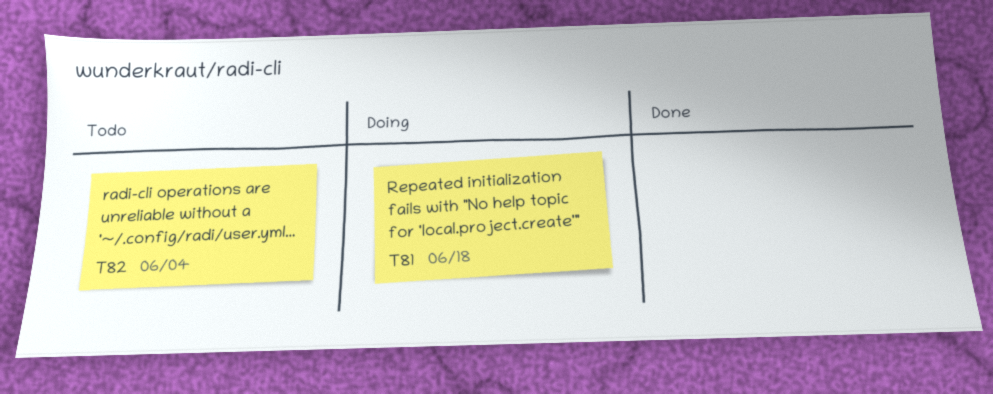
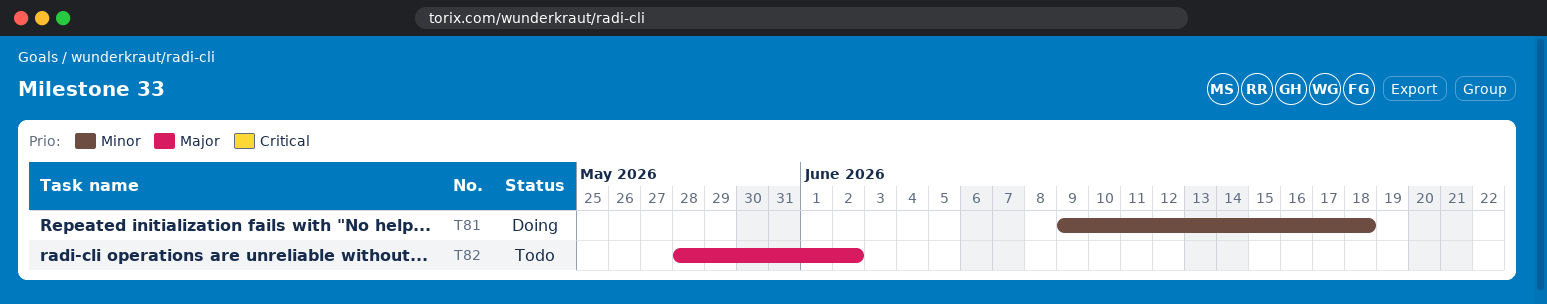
T82, due: Jun 4 -> Jun 2

